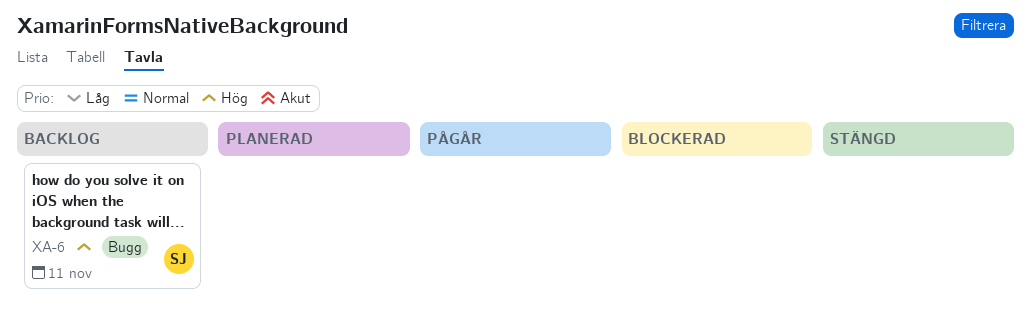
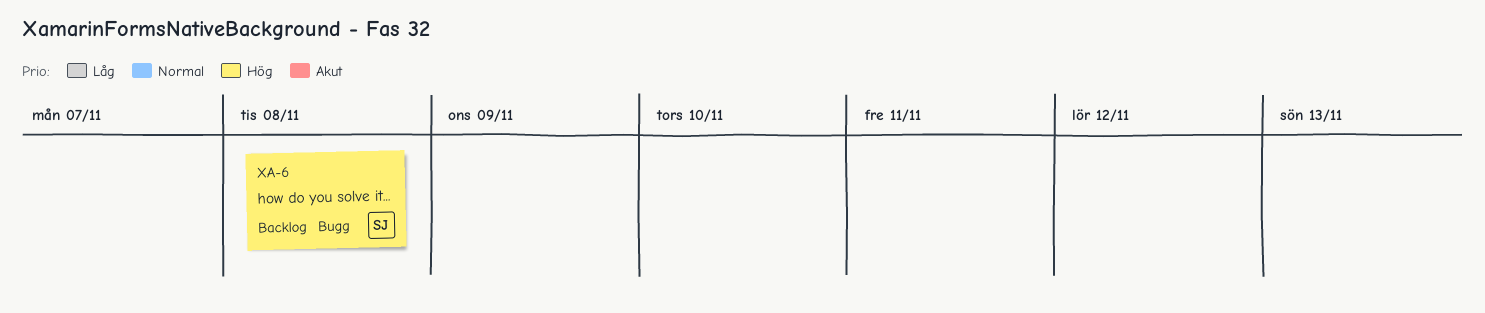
XA-6, due: Nov 11 -> Nov 8

